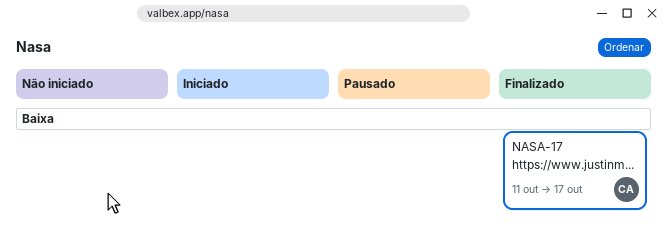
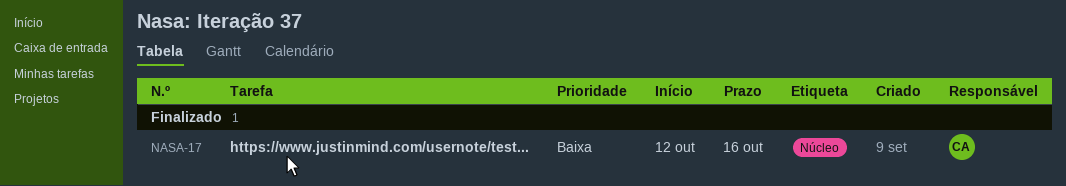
NASA-17, start: Oct 11 -> Oct 12
NASA-17, due: Oct 17 -> Oct 16

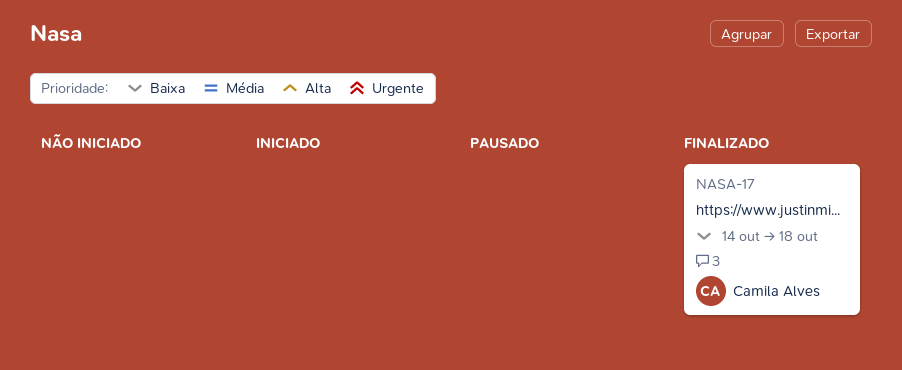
NASA-17, start: Oct 12 -> Oct 14
NASA-17, due: Oct 16 -> Oct 18

